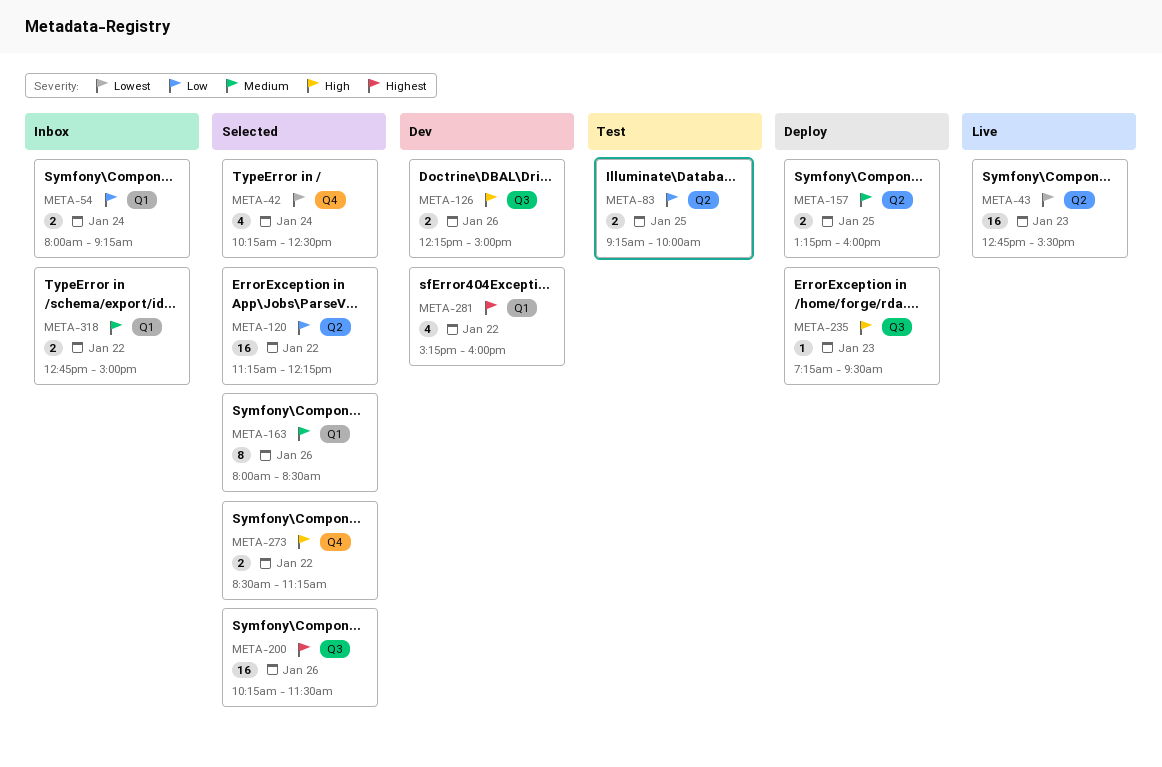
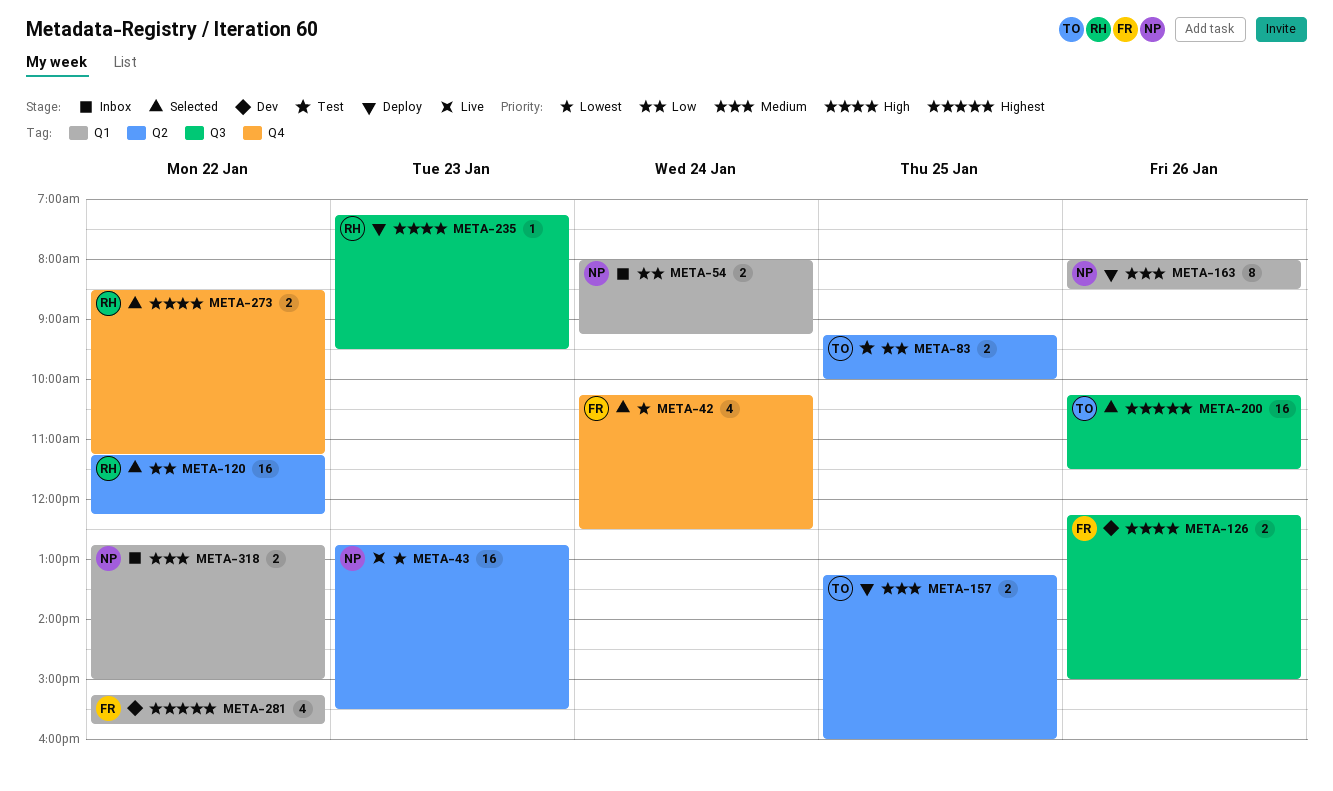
META-163, status: Selected -> Deploy
META-281, ends: 16:00 -> 15:45

